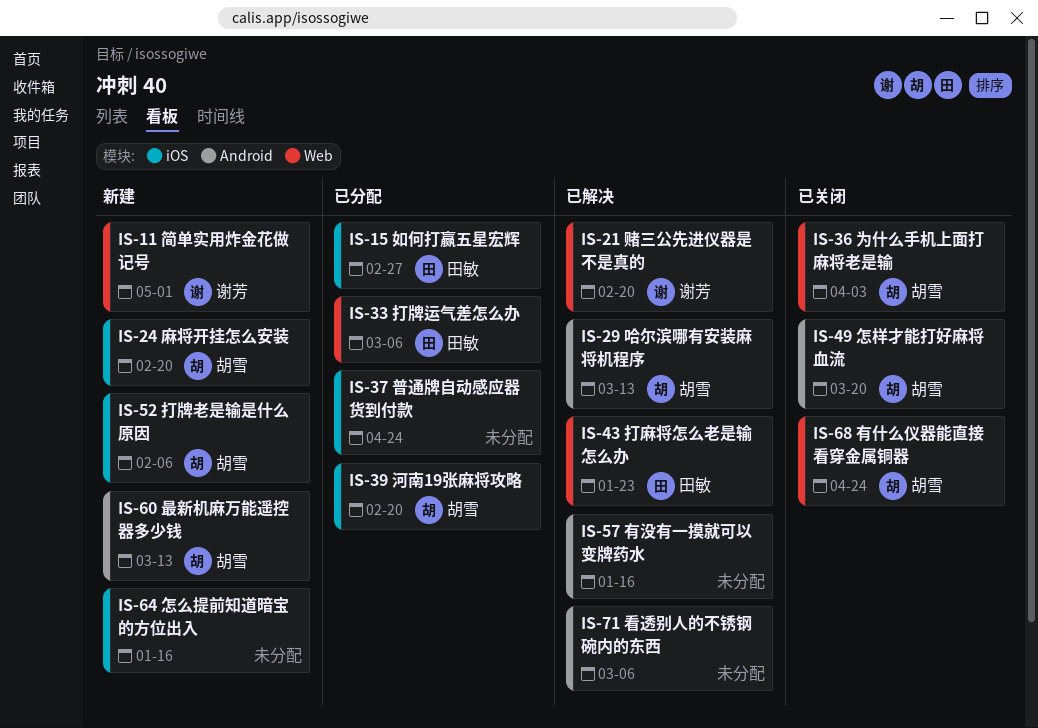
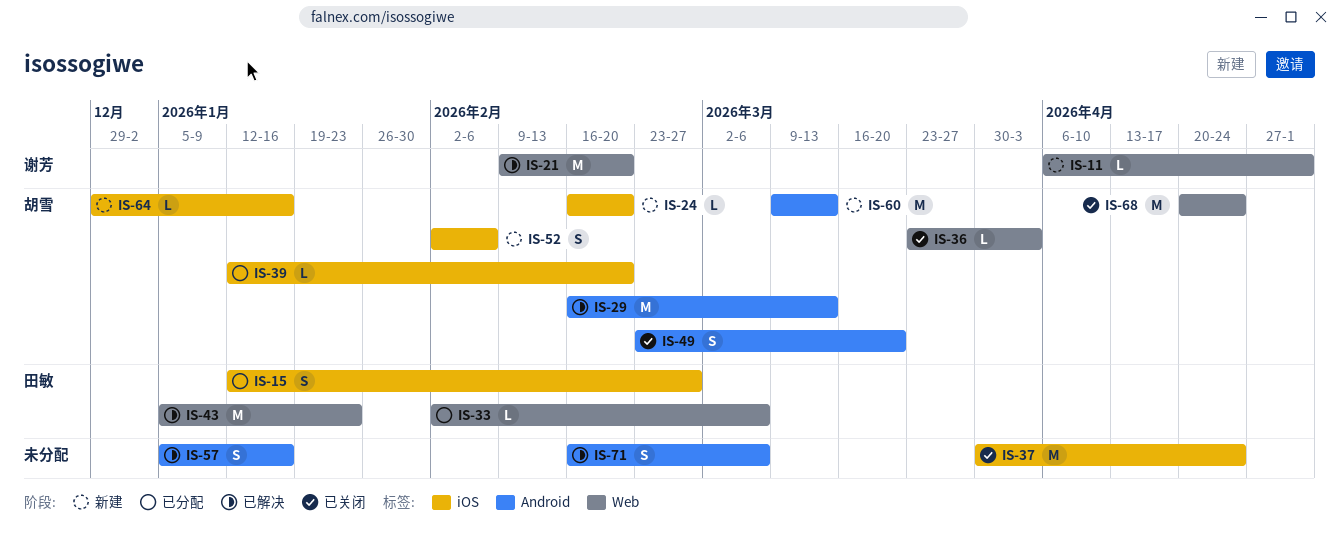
IS-37, status: 已分配 -> 已关闭
IS-64, owner: none -> 胡雪

